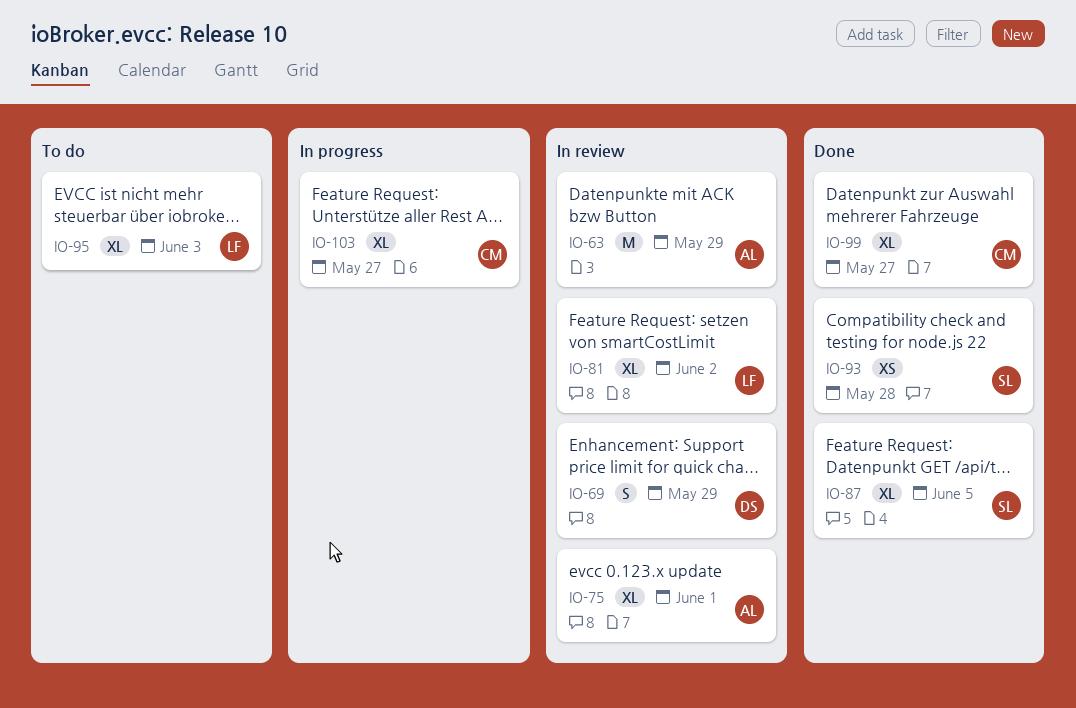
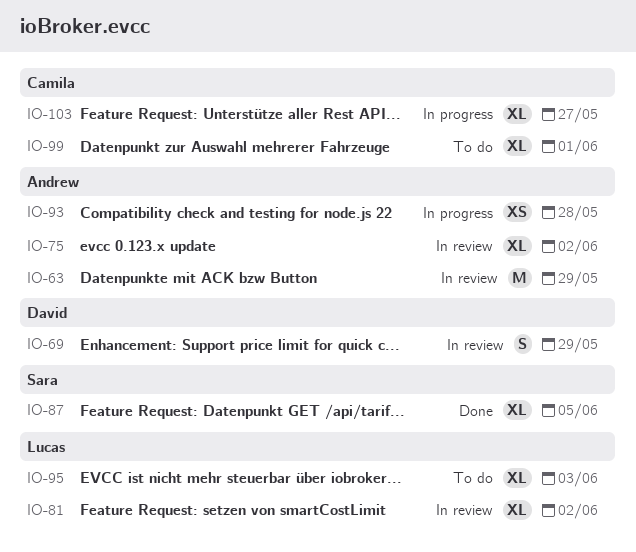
IO-75, due: Jun 1 -> Jun 2
IO-93, status: Done -> In progress
IO-93, owner: Sara -> Andrew
IO-99, status: Done -> To do
IO-99, due: May 27 -> Jun 1

